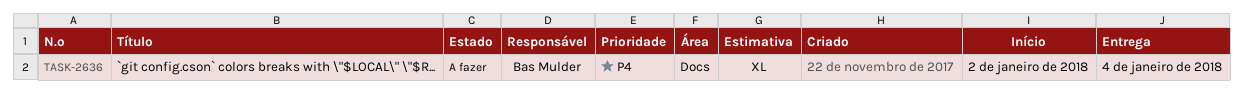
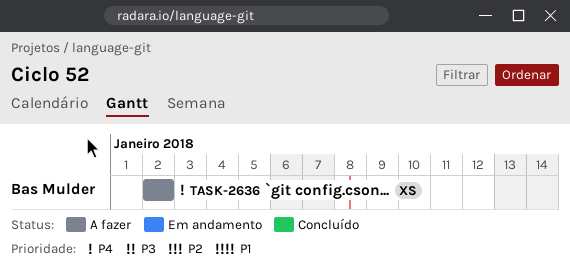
TASK-2636, estimate: XL -> XS
TASK-2636, due: Jan 4 -> Jan 2

